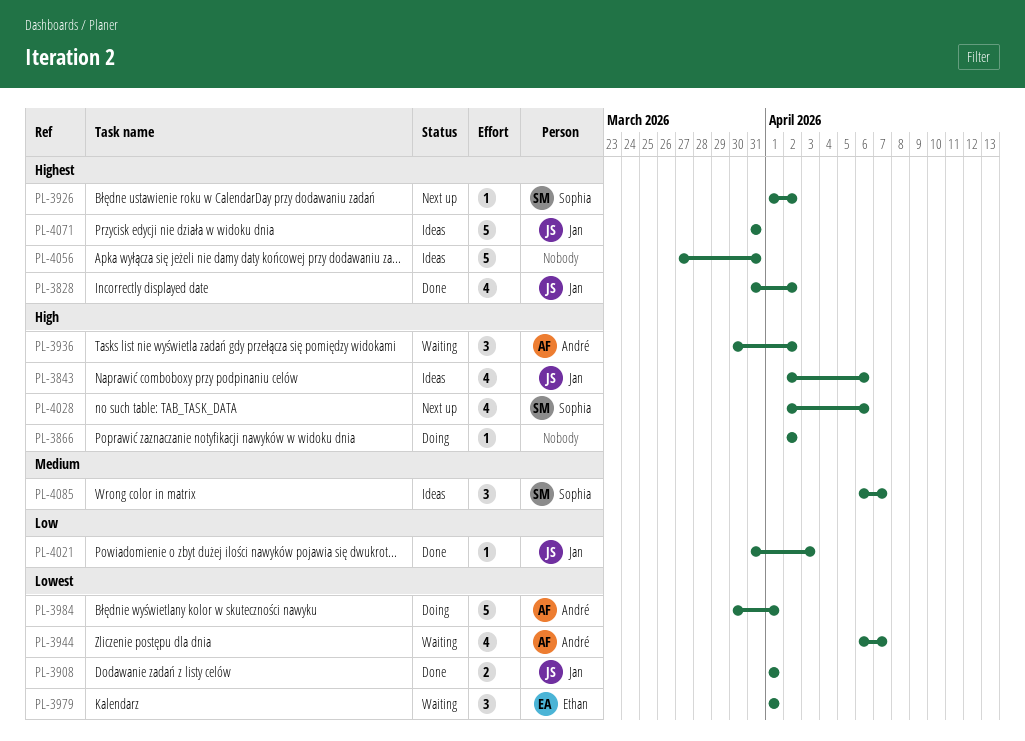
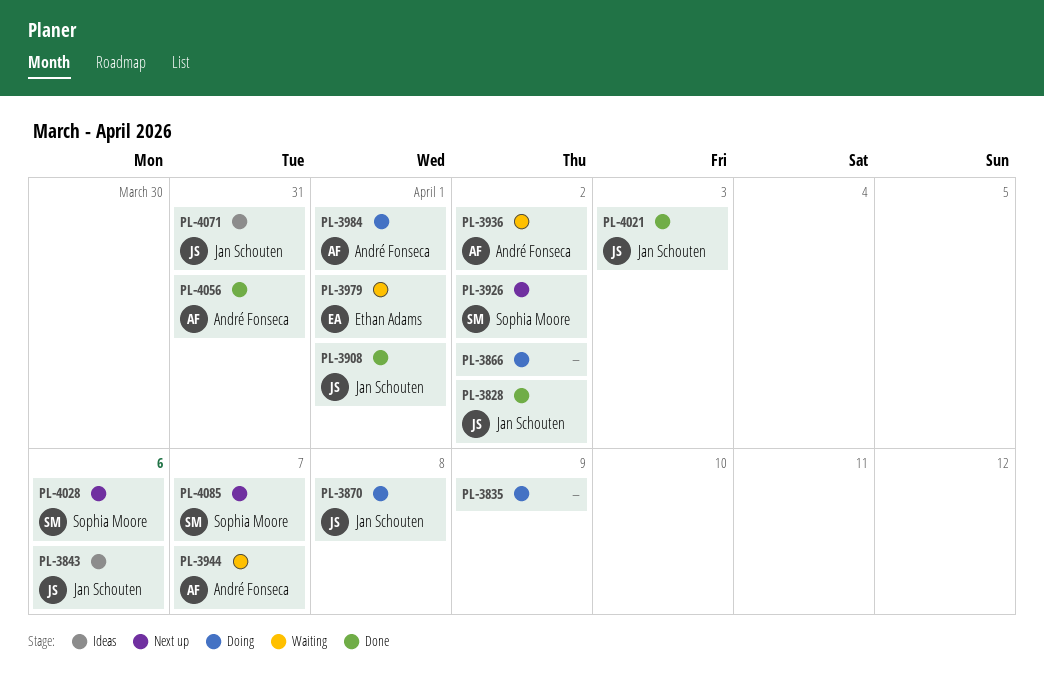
PL-3835: none -> present
PL-3870: none -> present
PL-4056, status: Ideas -> Done
PL-4056, owner: none -> André Fonseca
PL-4085, status: Ideas -> Next up

